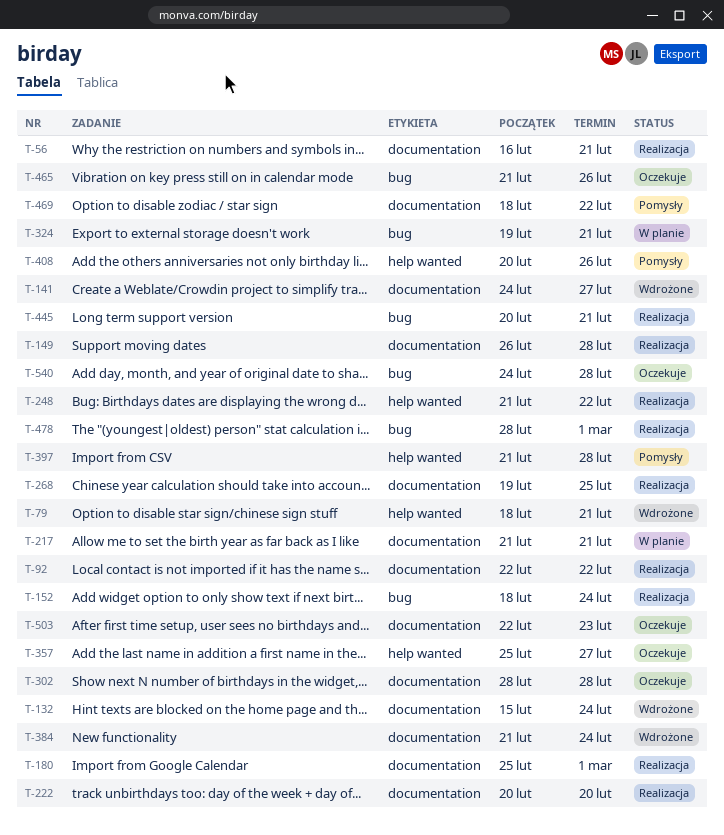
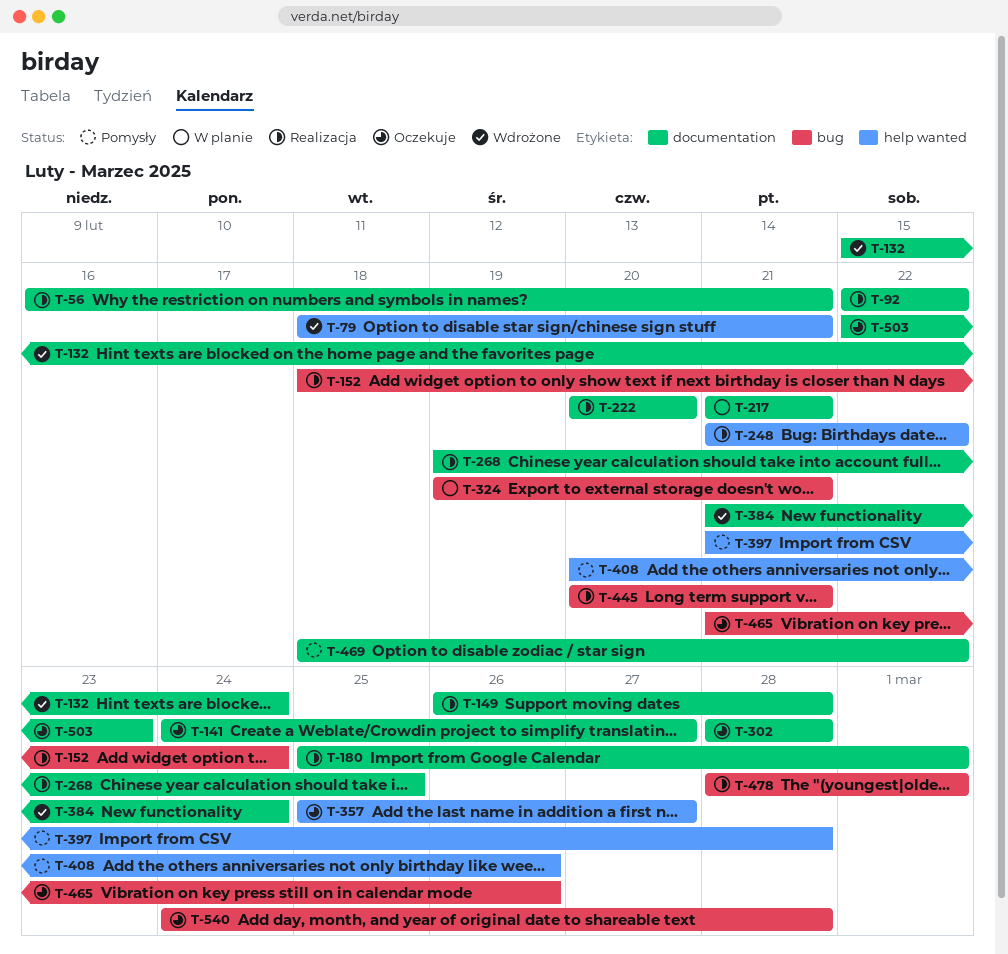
T-141, status: Wdrożone -> Oczekuje

